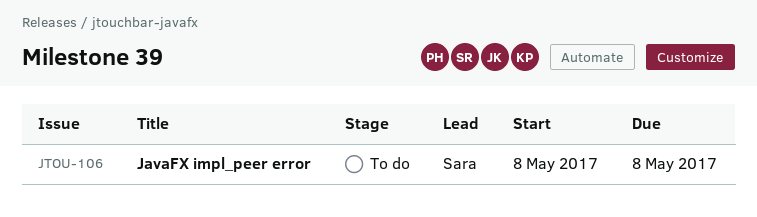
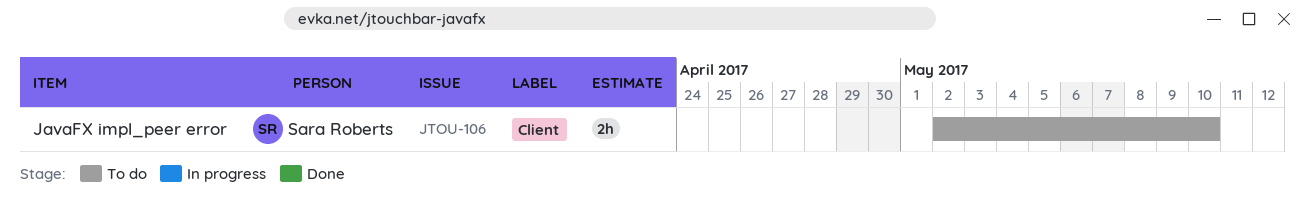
JTOU-106, start: May 8 -> May 2
JTOU-106, due: May 8 -> May 10

